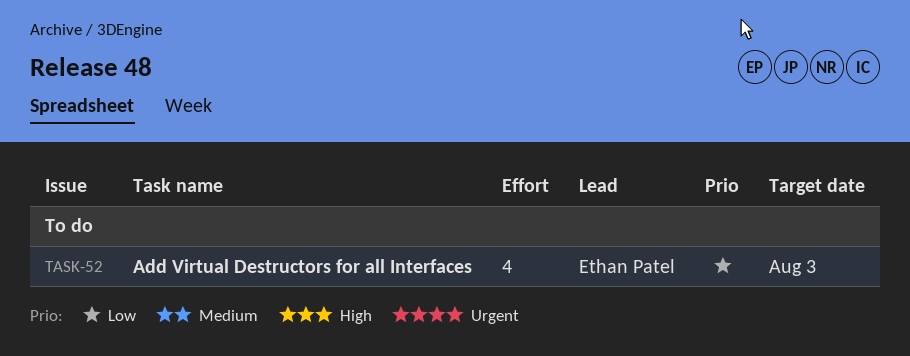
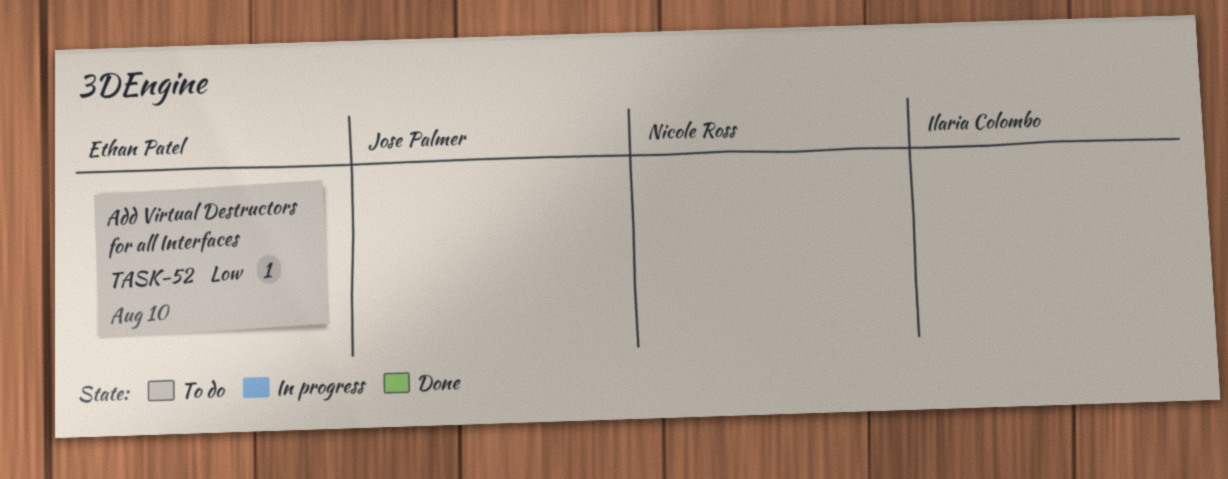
TASK-52, estimate: 4 -> 1
TASK-52, due: Aug 3 -> Aug 10

